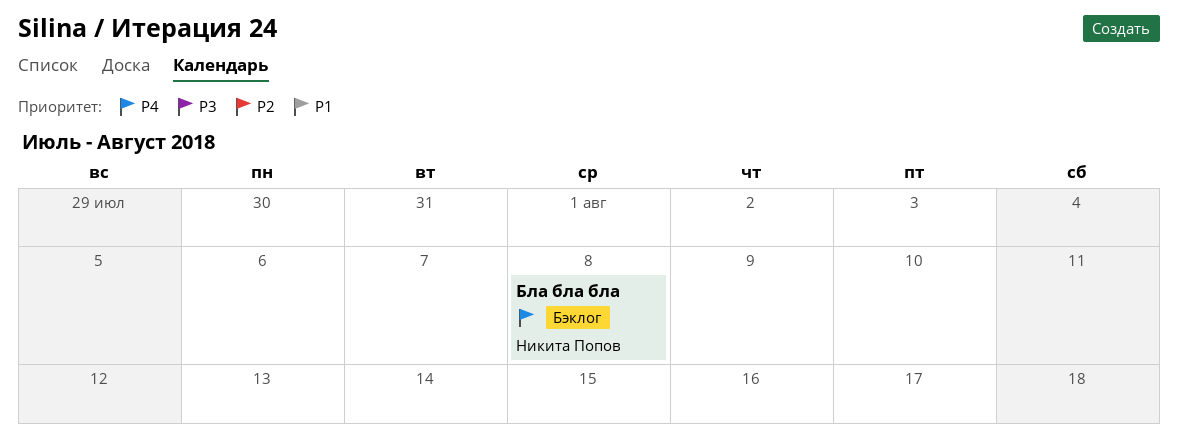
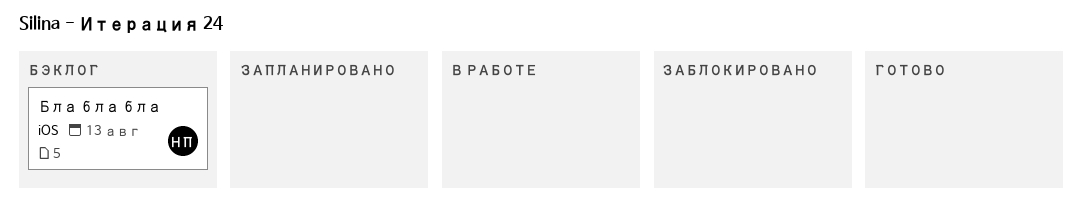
Бла бла бла, due: Aug 8 -> Aug 13

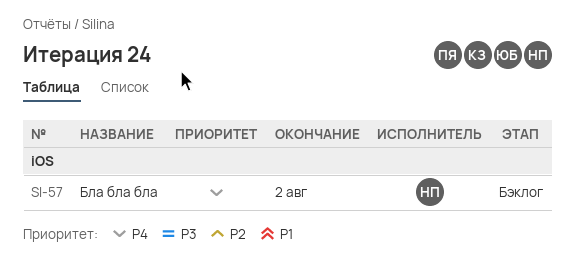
Бла бла бла, due: Aug 13 -> Aug 2

